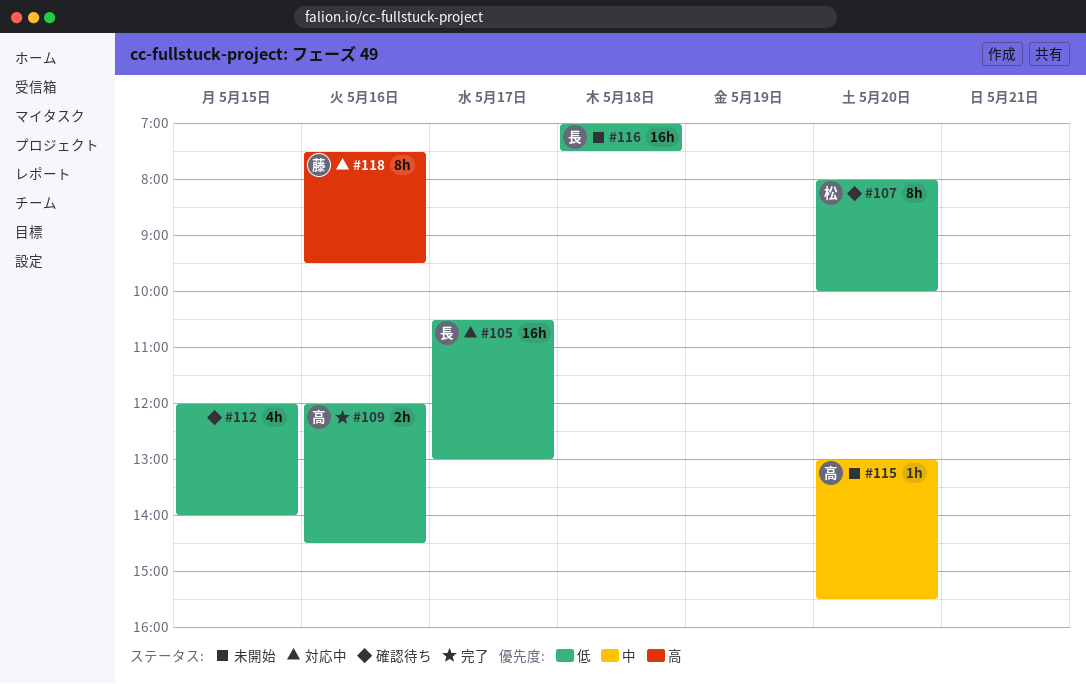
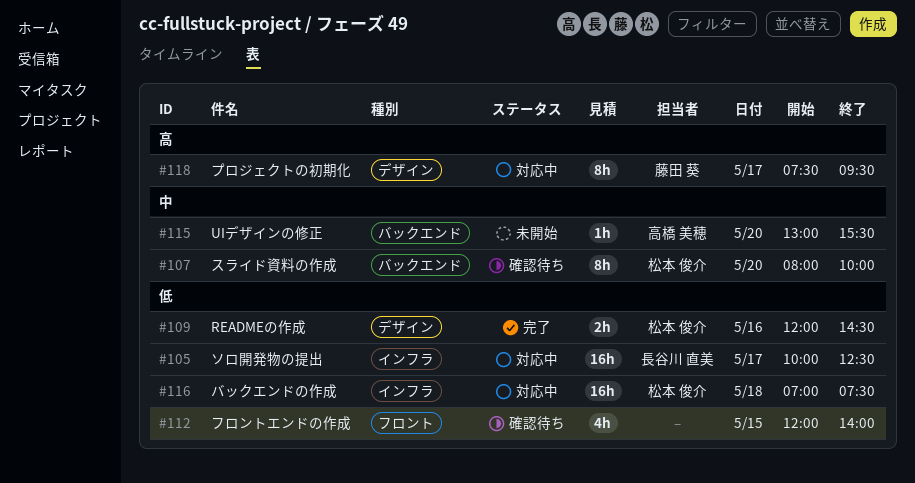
#105, begins: 10:30 -> 10:00
#105, ends: 13:00 -> 12:30
#107, priority: 低 -> 中
#109, owner: 高橋 美穂 -> 松本 俊介
#116, status: 未開始 -> 対応中
#116, owner: 長谷川 直美 -> 松本 俊介
#118, day: May 16 -> May 17

